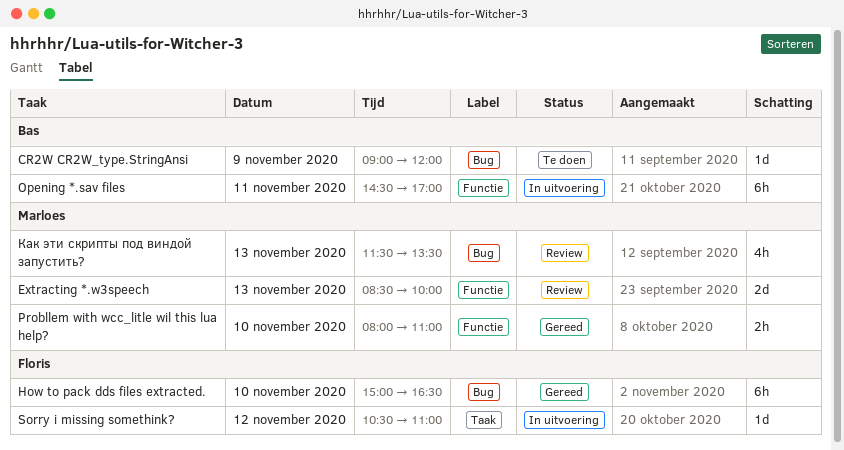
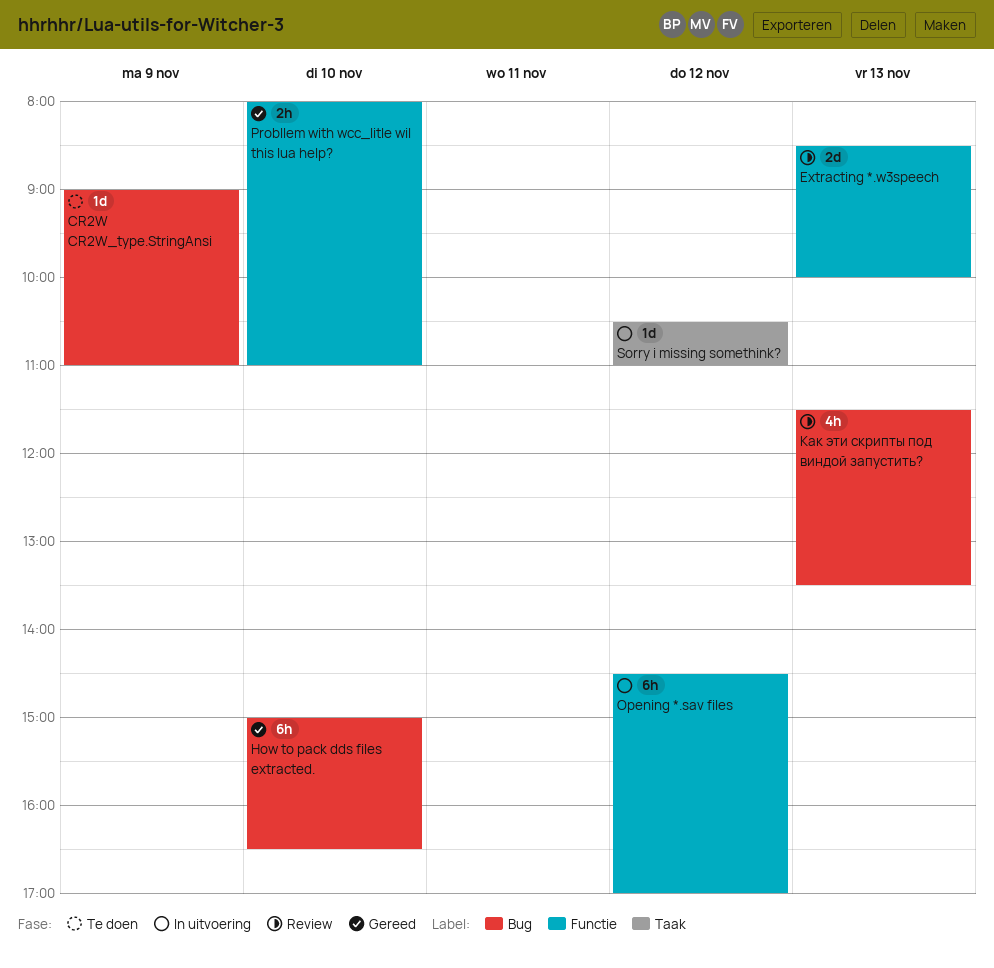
CR2W CR2W_type.StringAnsi, ends: 12:00 -> 11:00
Opening *.sav files, day: Nov 11 -> Nov 12

